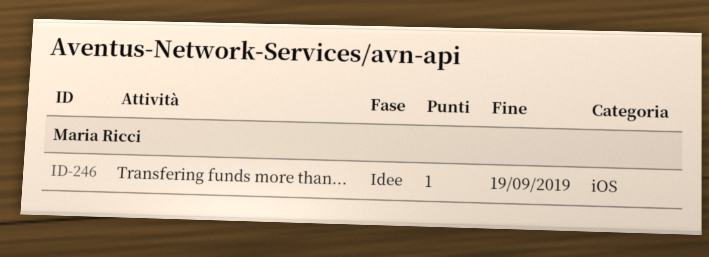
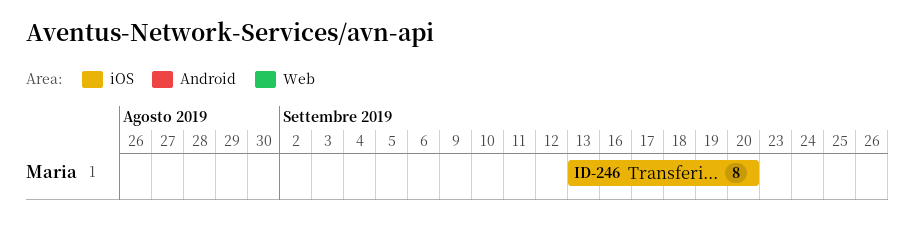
ID-246, estimate: 1 -> 8
ID-246, due: Sep 19 -> Sep 20

